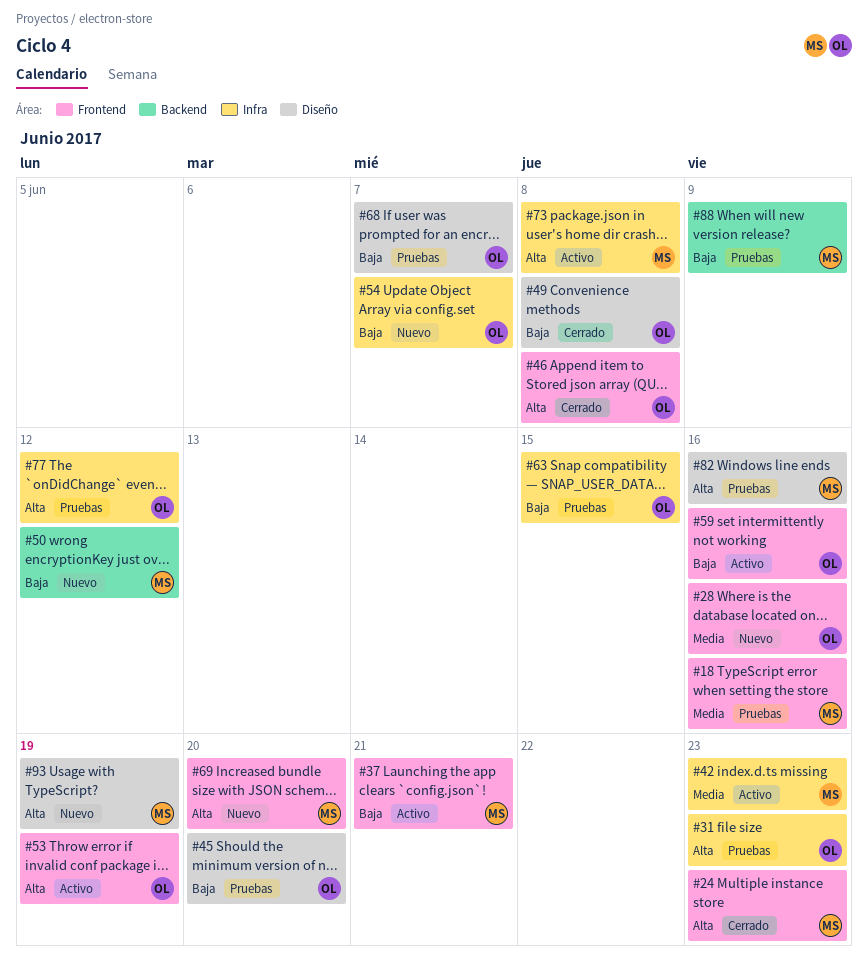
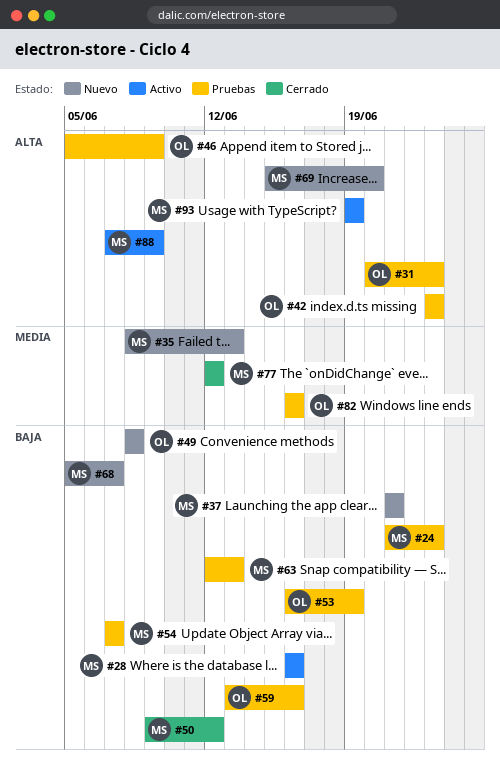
#18: present -> none
#24, status: Cerrado -> Pruebas
#24, priority: Alta -> Baja
#28, status: Nuevo -> Activo
#28, owner: OL -> MS
#28, priority: Media -> Baja
#35: none -> present
#37, status: Activo -> Nuevo
#42, status: Activo -> Pruebas
#42, owner: MS -> OL
#42, priority: Media -> Alta
#45: present -> none
#46, status: Cerrado -> Pruebas
#46, due: Jun 8 -> Jun 9
#49, status: Cerrado -> Nuevo
#50, status: Nuevo -> Cerrado
#53, status: Activo -> Pruebas
#53, priority: Alta -> Baja
#54, status: Nuevo -> Pruebas
#54, owner: OL -> MS
#59, status: Activo -> Pruebas
#63, owner: OL -> MS
#63, due: Jun 15 -> Jun 13
#68, status: Pruebas -> Nuevo
#68, owner: OL -> MS
#73: present -> none
#77, status: Pruebas -> Cerrado
#77, owner: OL -> MS
#77, priority: Alta -> Media
#82, owner: MS -> OL
#82, priority: Alta -> Media
#88, status: Pruebas -> Activo
#88, priority: Baja -> Alta
#93, status: Nuevo -> Activo

